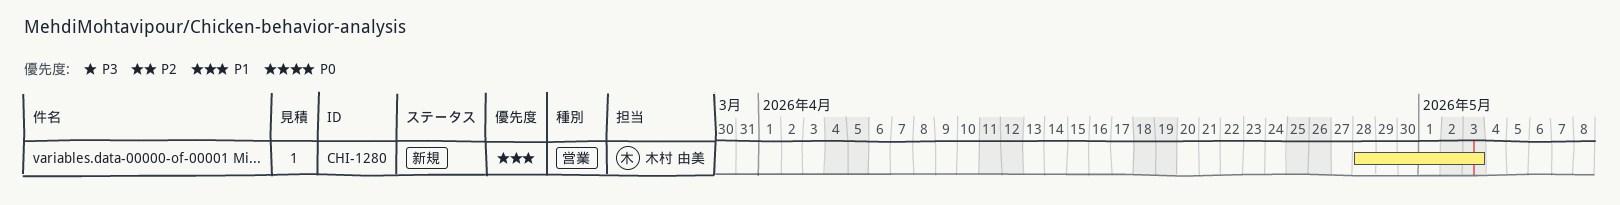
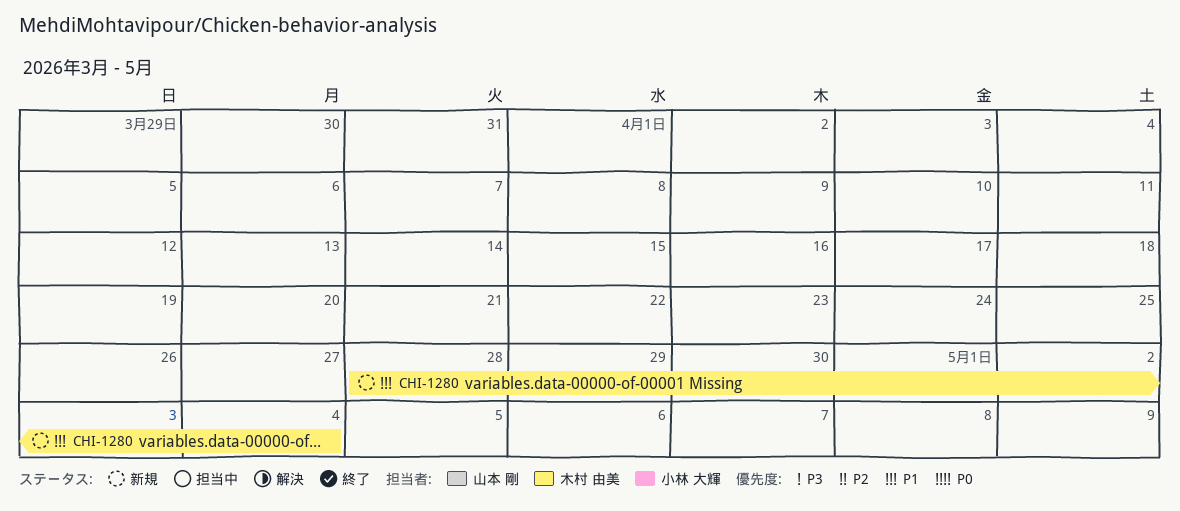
CHI-1280, due: May 3 -> May 4

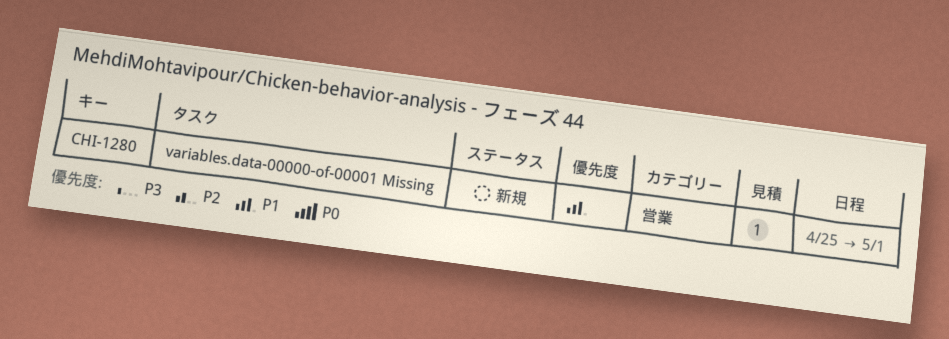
CHI-1280, start: Apr 28 -> Apr 25
CHI-1280, due: May 4 -> May 1

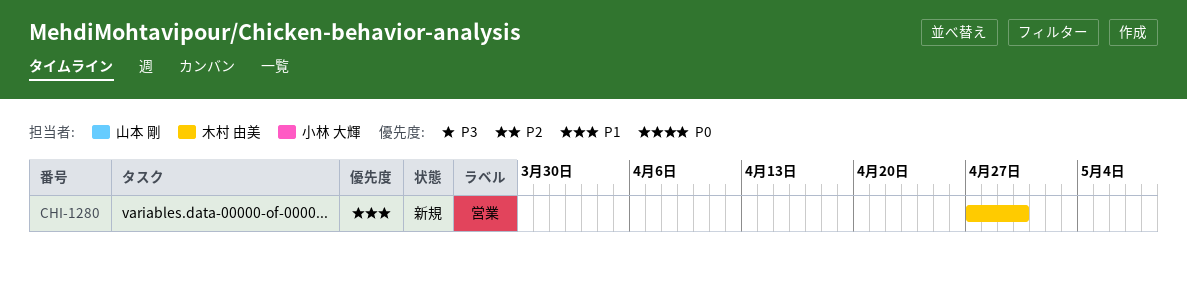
CHI-1280, start: Apr 25 -> Apr 27
CHI-1280, due: May 1 -> Apr 30

